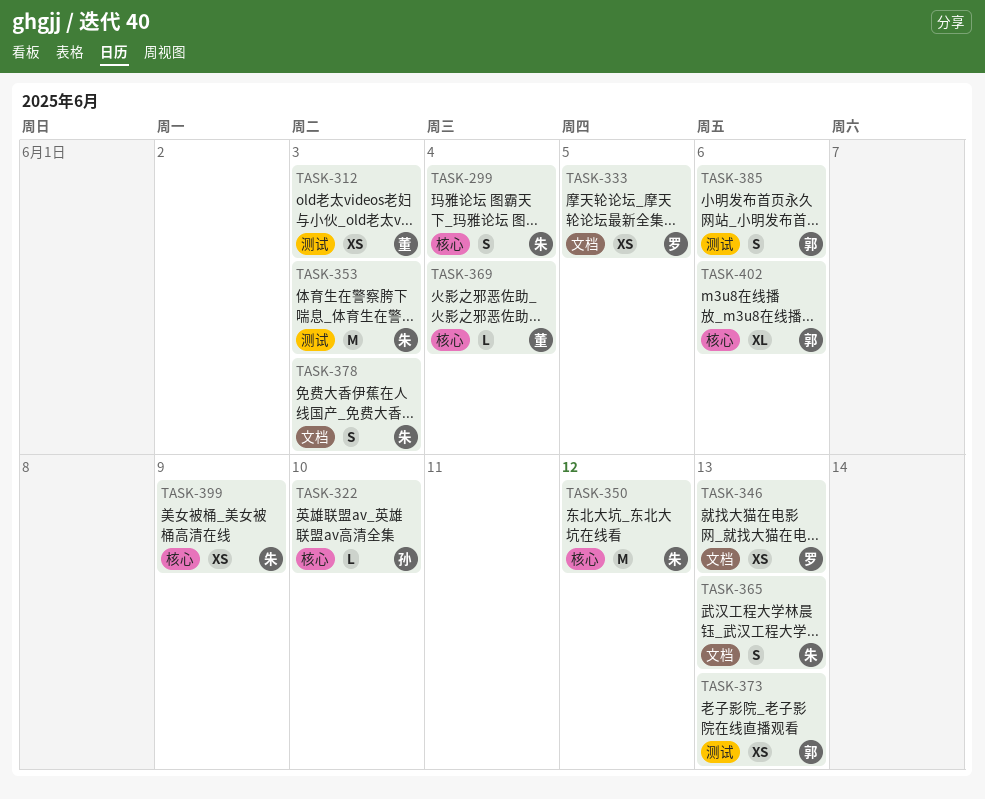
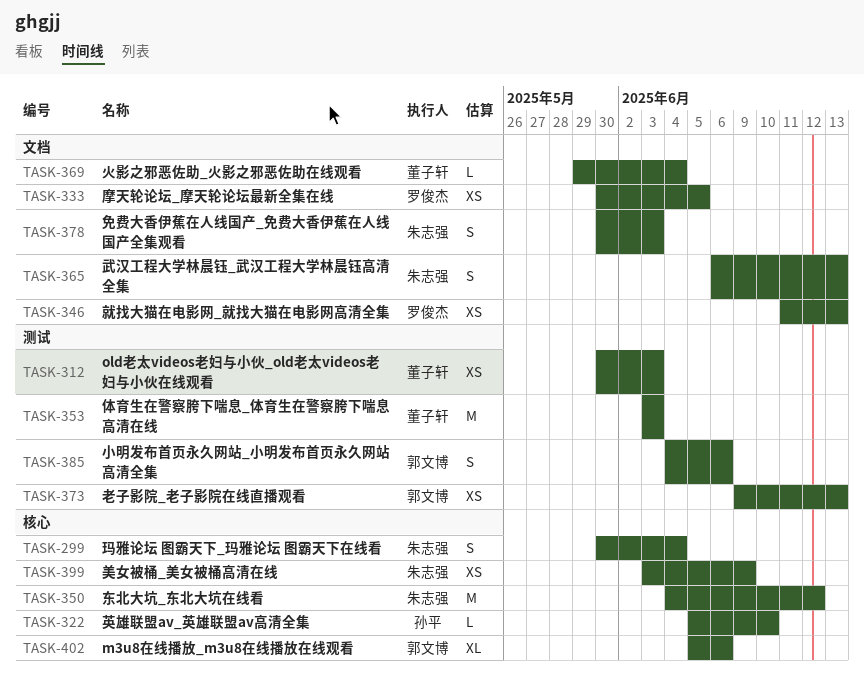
TASK-353, owner: 朱志强 -> 董子轩
TASK-369, label: 核心 -> 文档

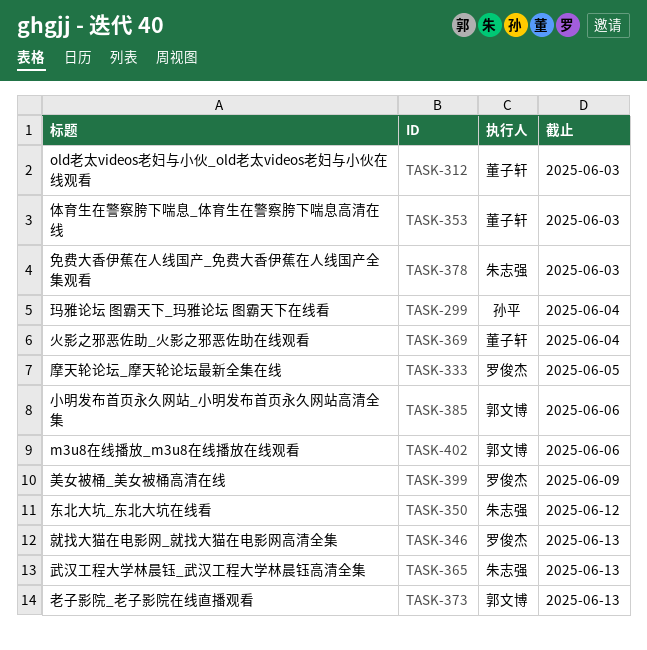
TASK-299, owner: 朱志强 -> 孙平
TASK-322: present -> none
TASK-399, owner: 朱志强 -> 罗俊杰

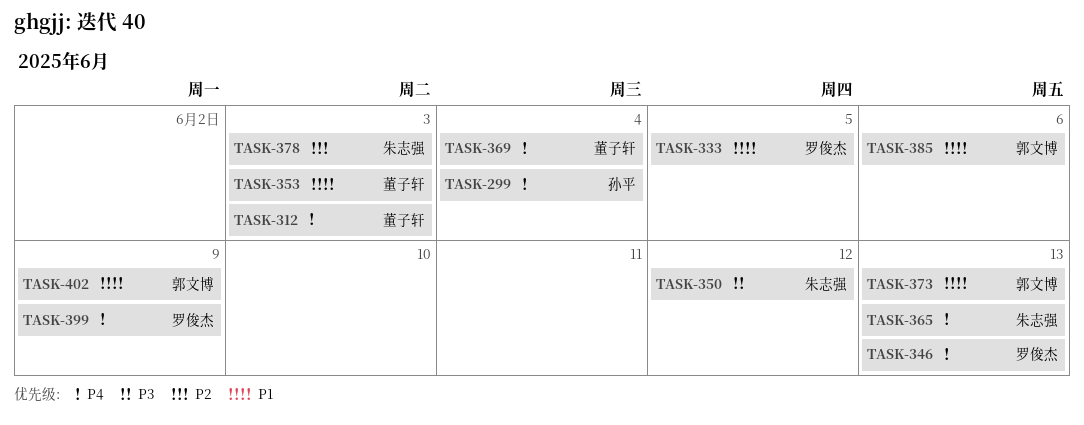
TASK-402, due: Jun 6 -> Jun 9

